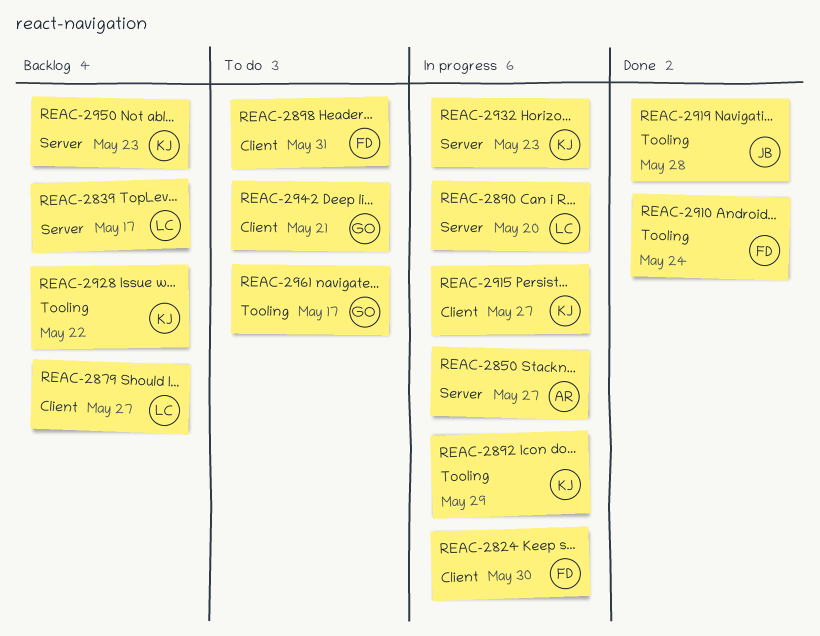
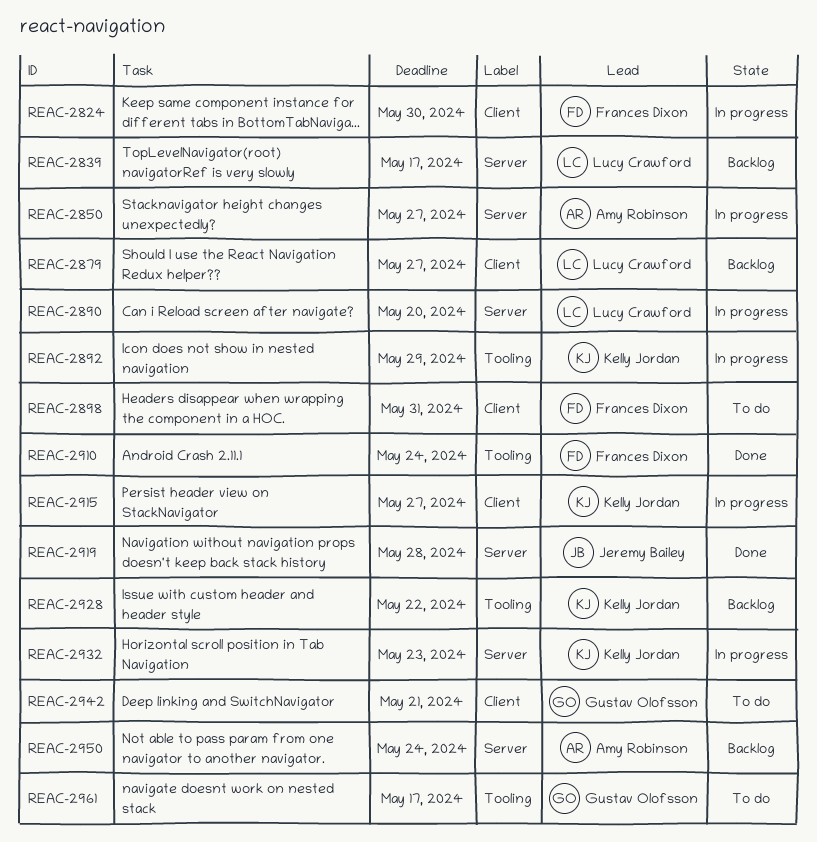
REAC-2919, label: Tooling -> Server
REAC-2950, owner: Kelly Jordan -> Amy Robinson
REAC-2950, due: May 23 -> May 24

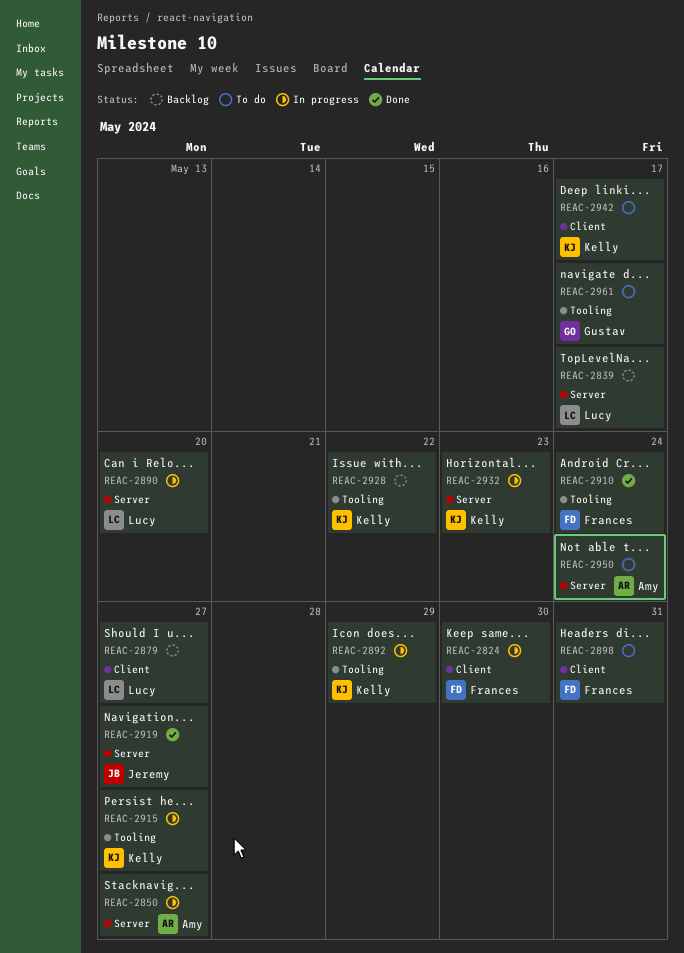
REAC-2915, label: Client -> Tooling
REAC-2919, due: May 28 -> May 27
REAC-2942, owner: Gustav Olofsson -> Kelly Jordan
REAC-2942, due: May 21 -> May 17
REAC-2950, status: Backlog -> To do

